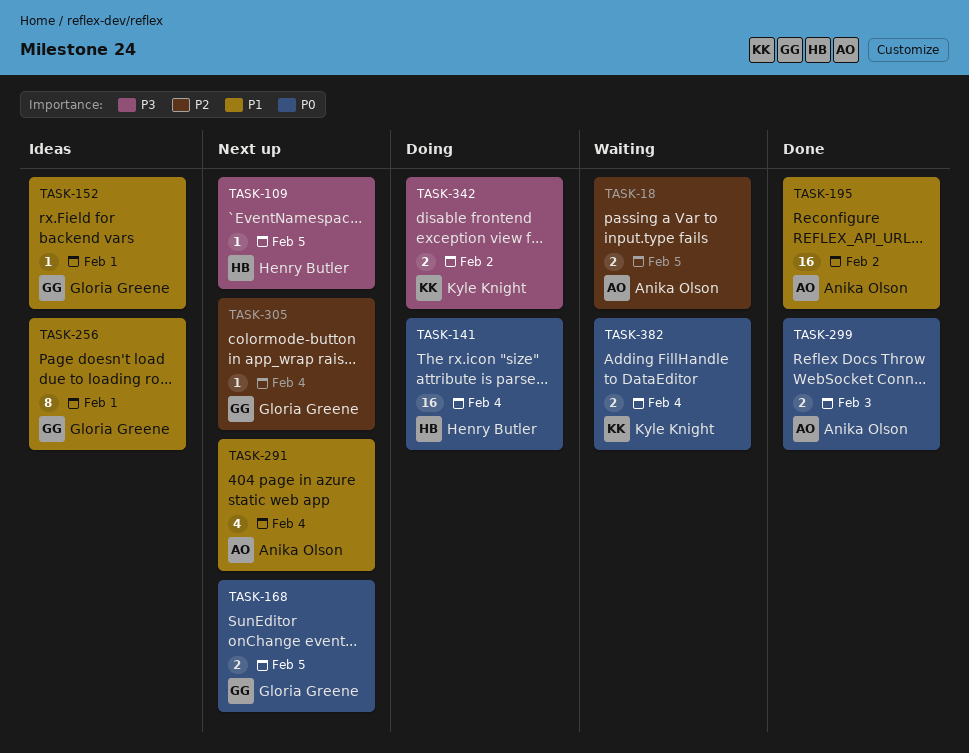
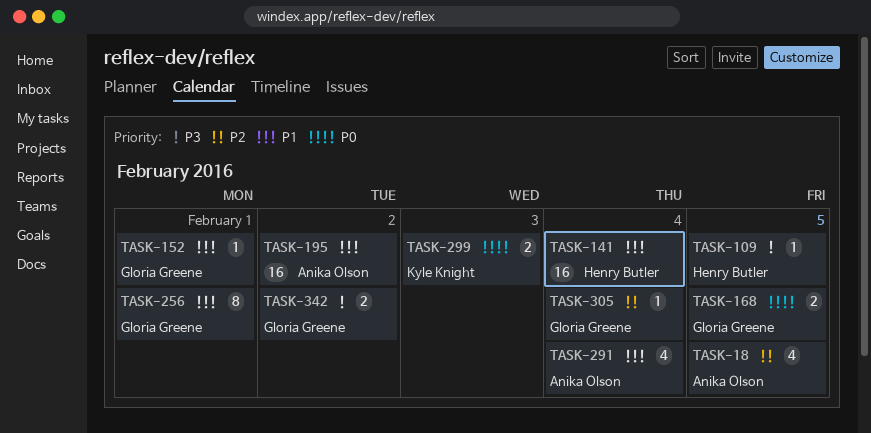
TASK-18, estimate: 2 -> 4
TASK-141, priority: P0 -> P1
TASK-299, owner: Anika Olson -> Kyle Knight
TASK-342, owner: Kyle Knight -> Gloria Greene
TASK-382: present -> none

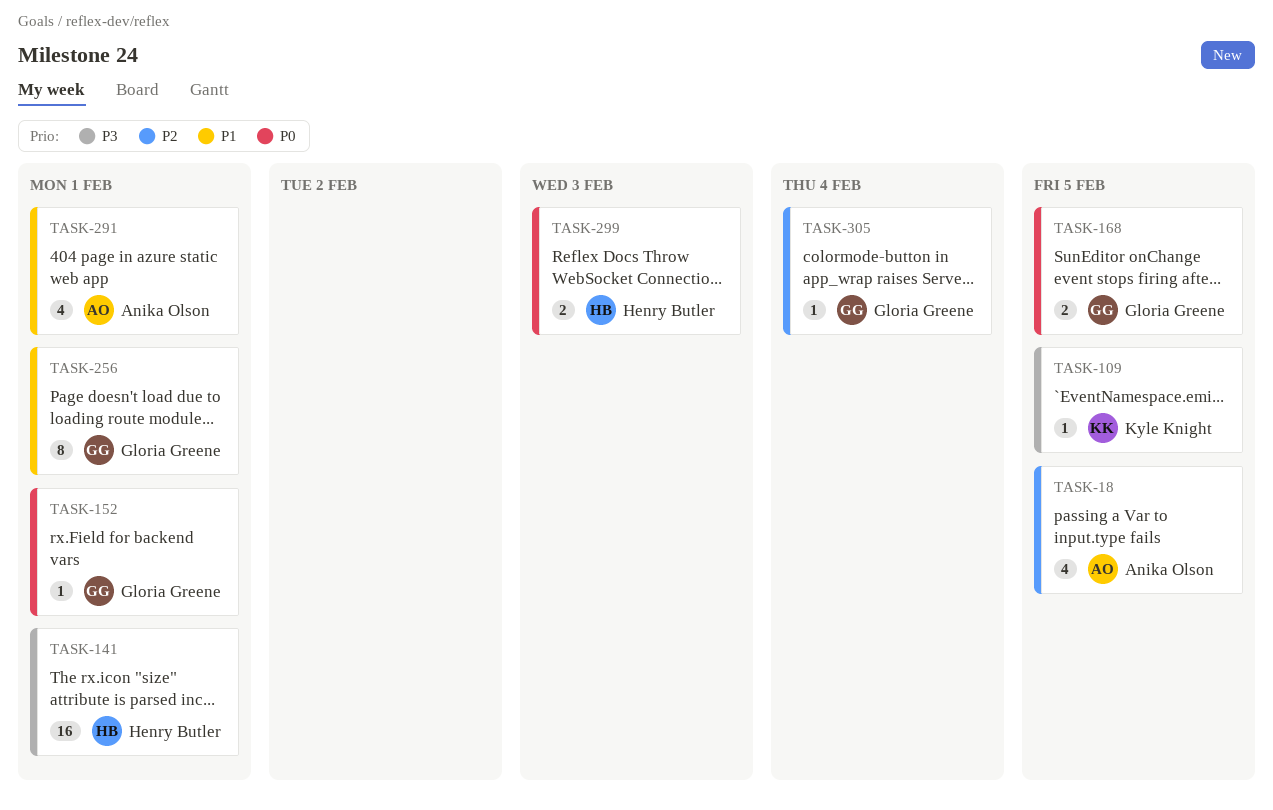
TASK-109, owner: Henry Butler -> Kyle Knight
TASK-141, priority: P1 -> P3
TASK-141, due: Feb 4 -> Feb 1
TASK-152, priority: P1 -> P0
TASK-195: present -> none
TASK-291, due: Feb 4 -> Feb 1
TASK-299, owner: Kyle Knight -> Henry Butler
TASK-342: present -> none

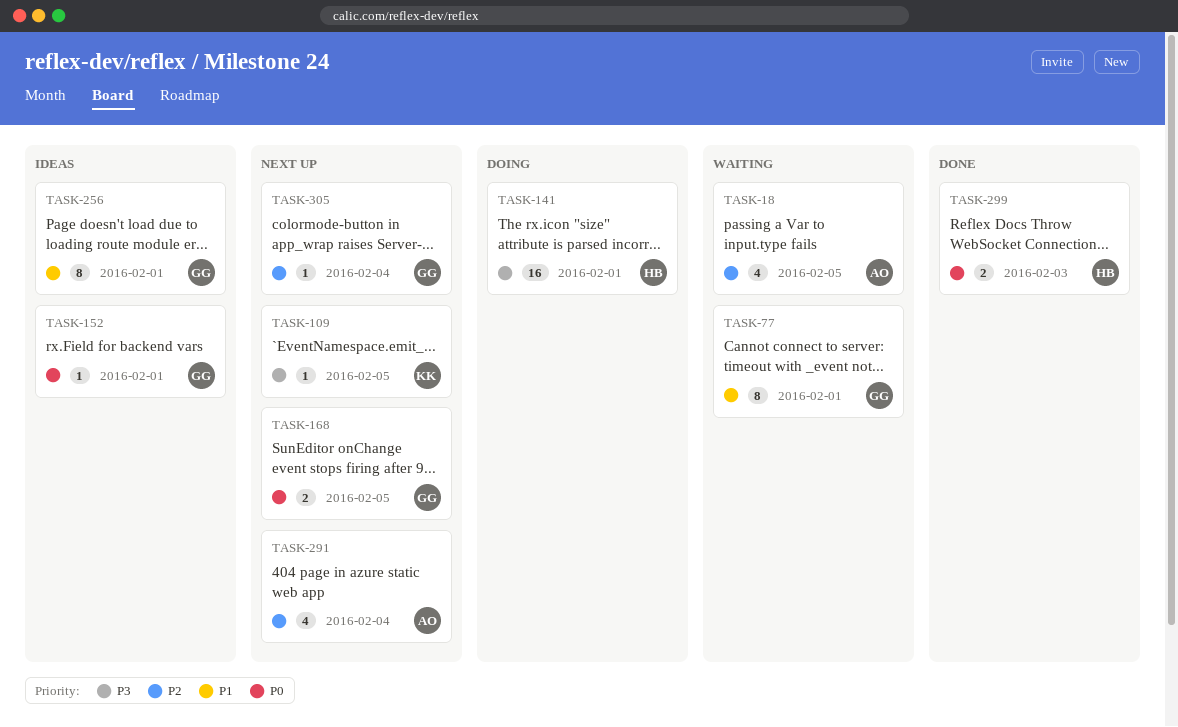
TASK-77: none -> present
TASK-291, priority: P1 -> P2
TASK-291, due: Feb 1 -> Feb 4

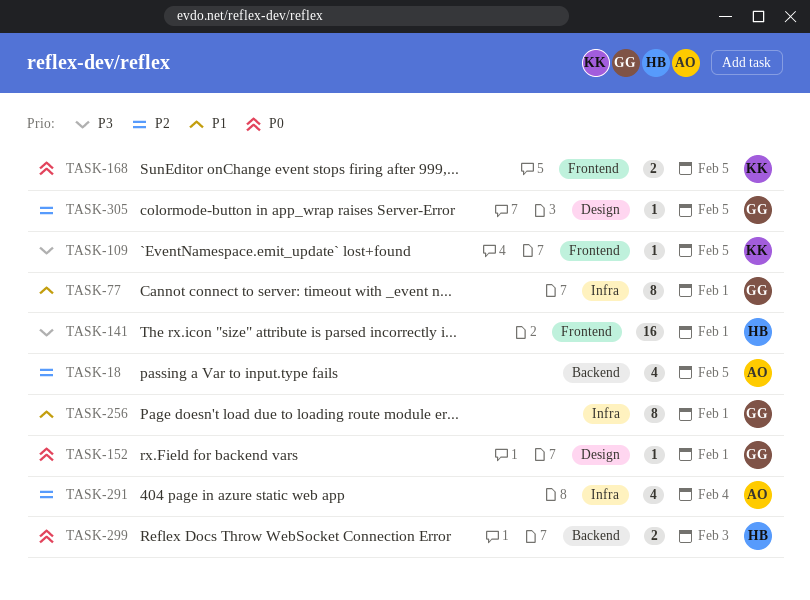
TASK-168, owner: GG -> KK
TASK-305, due: Feb 4 -> Feb 5

